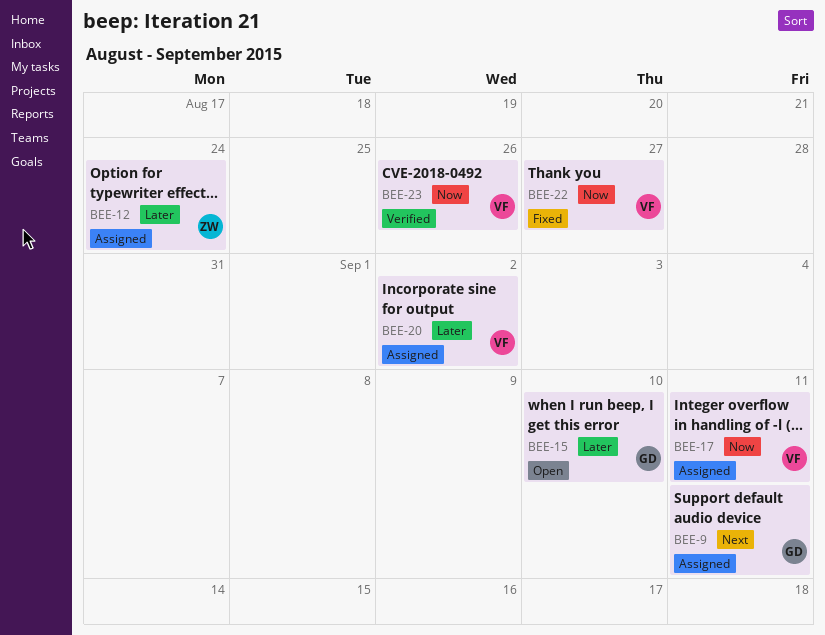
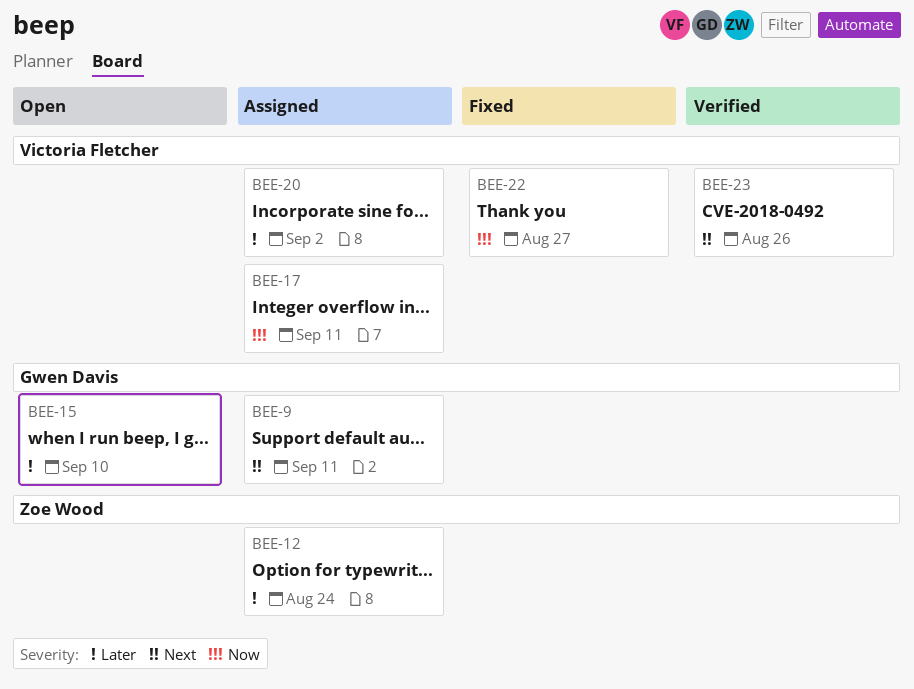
BEE-23, priority: Now -> Next

